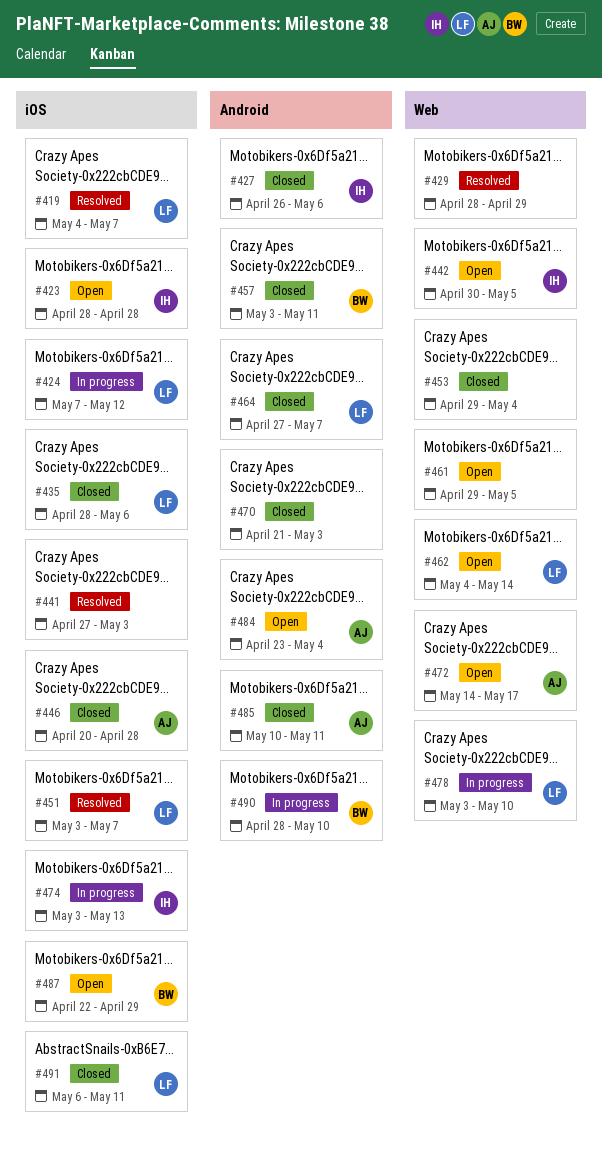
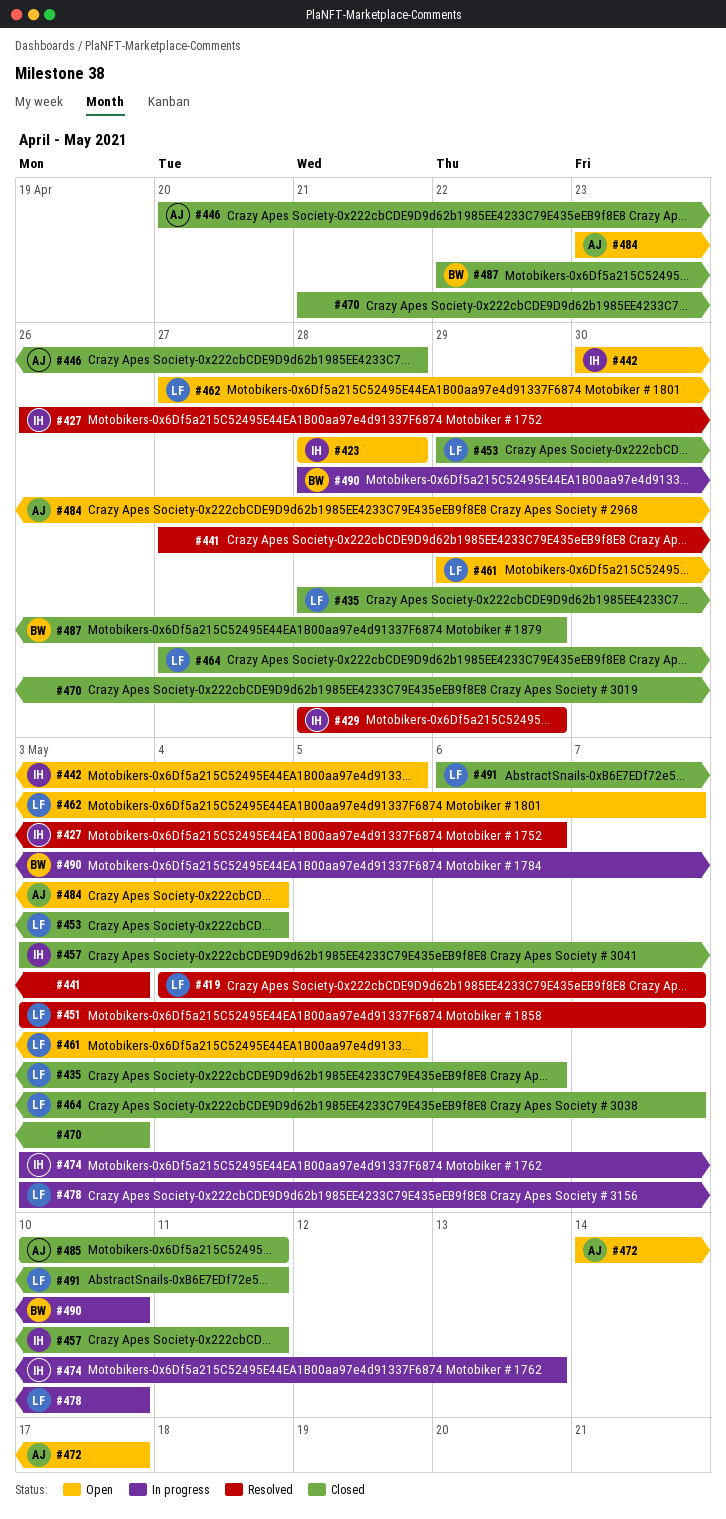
#424: present -> none
#427, status: Closed -> Resolved
#429, owner: none -> IH
#453, owner: none -> LF
#457, owner: BW -> IH
#461, owner: none -> LF
#462, start: May 4 -> Apr 27
#462, due: May 14 -> May 7
#487, status: Open -> Closed

